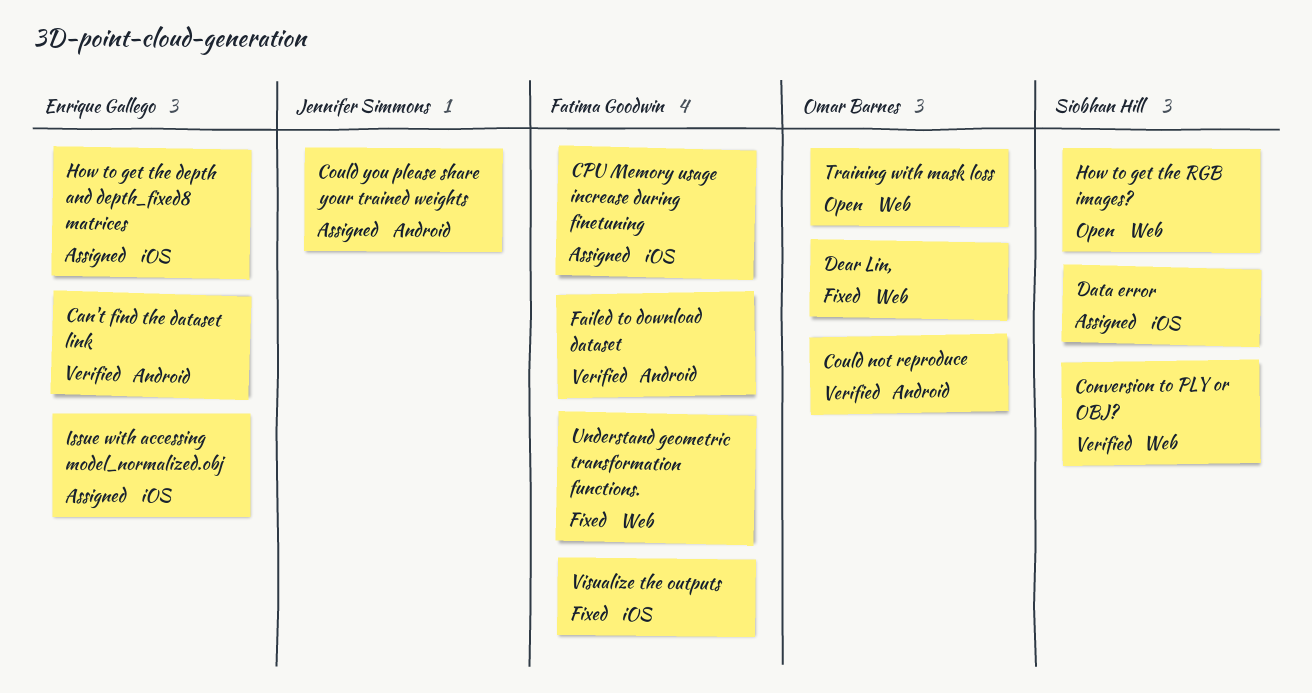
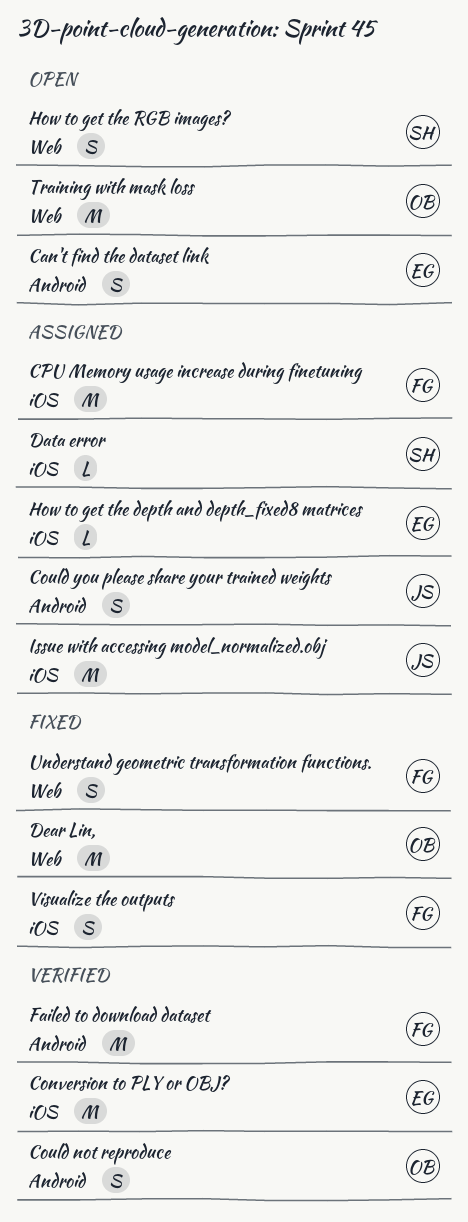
Can't find the dataset link, status: Verified -> Open
Conversion to PLY or OBJ?, owner: Siobhan Hill -> Enrique Gallego
Conversion to PLY or OBJ?, label: Web -> iOS
Issue with accessing model_normalized.obj, owner: Enrique Gallego -> Jennifer Simmons

